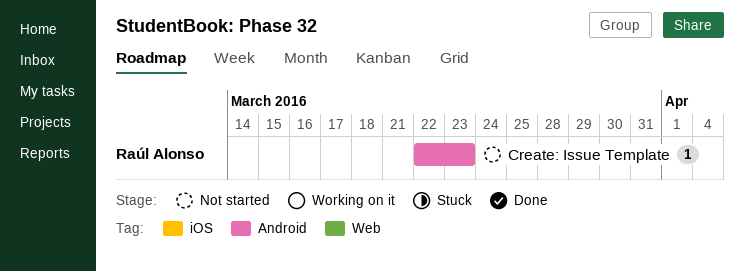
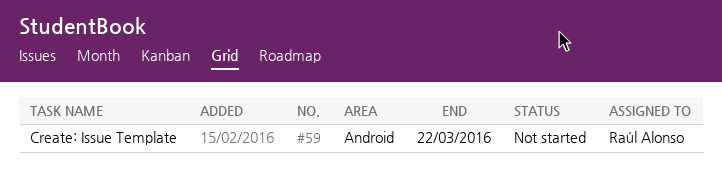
Create: Issue Template, due: Mar 23 -> Mar 22

